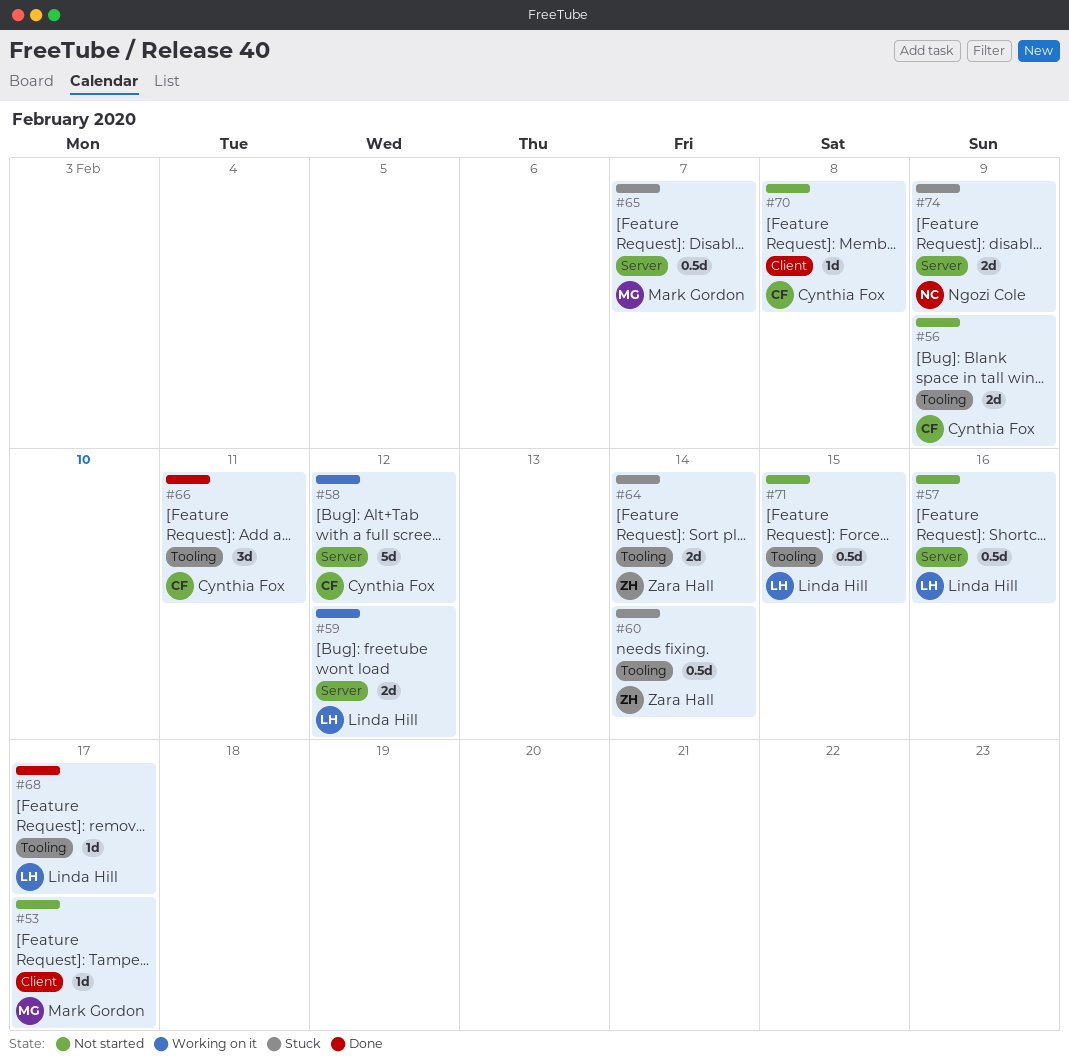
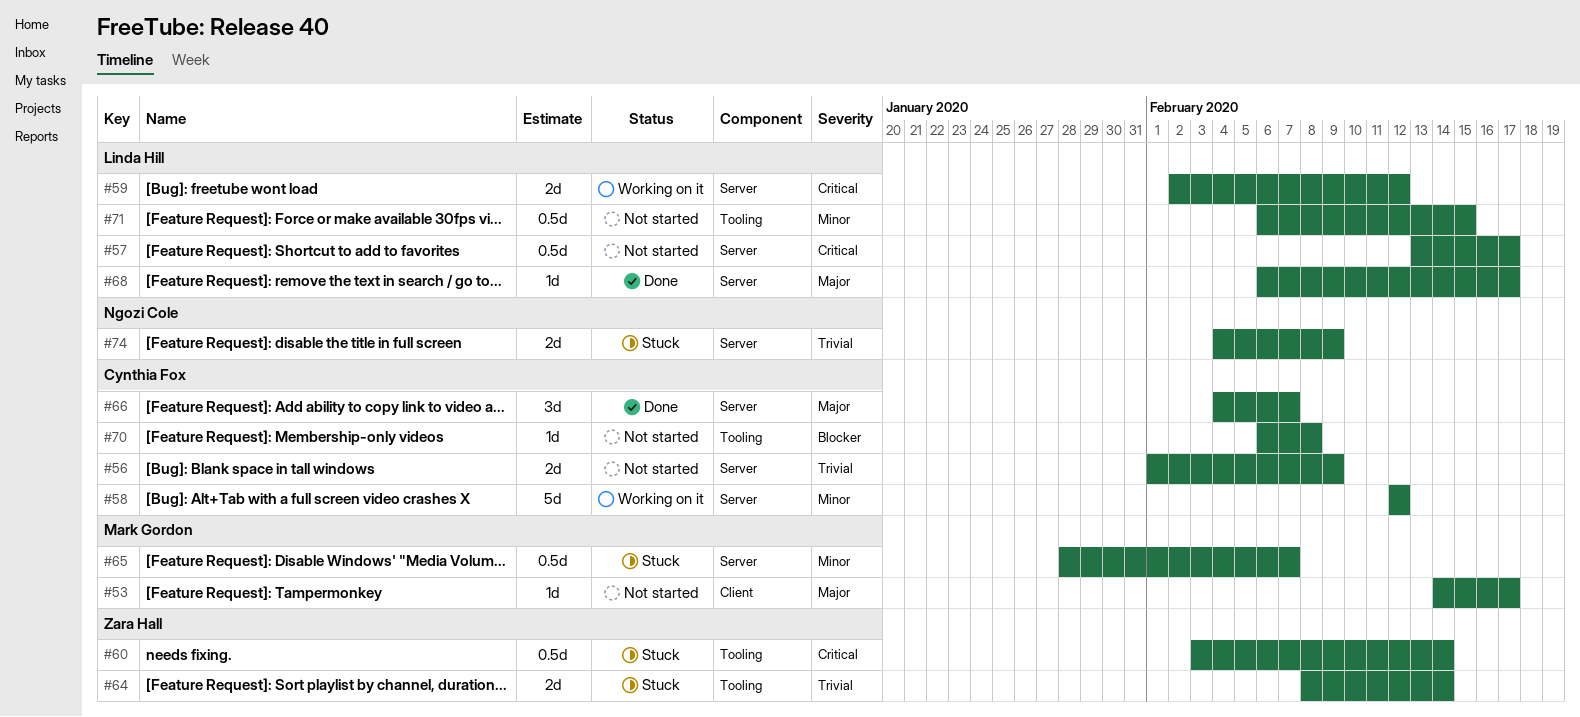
#56, label: Tooling -> Server
#57, due: Feb 16 -> Feb 17
#66, label: Tooling -> Server
#66, due: Feb 11 -> Feb 7
#68, label: Tooling -> Server
#70, label: Client -> Tooling

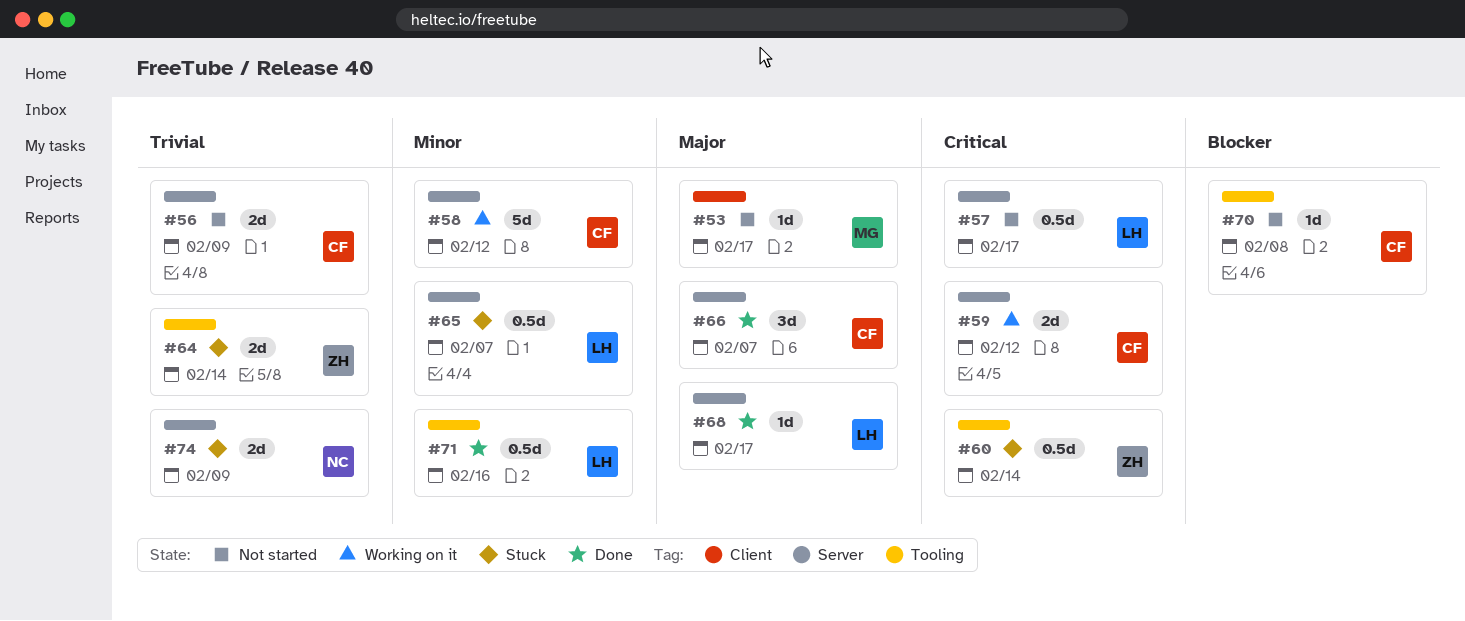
#59, owner: Linda Hill -> Cynthia Fox
#65, owner: Mark Gordon -> Linda Hill
#71, status: Not started -> Done
#71, due: Feb 15 -> Feb 16

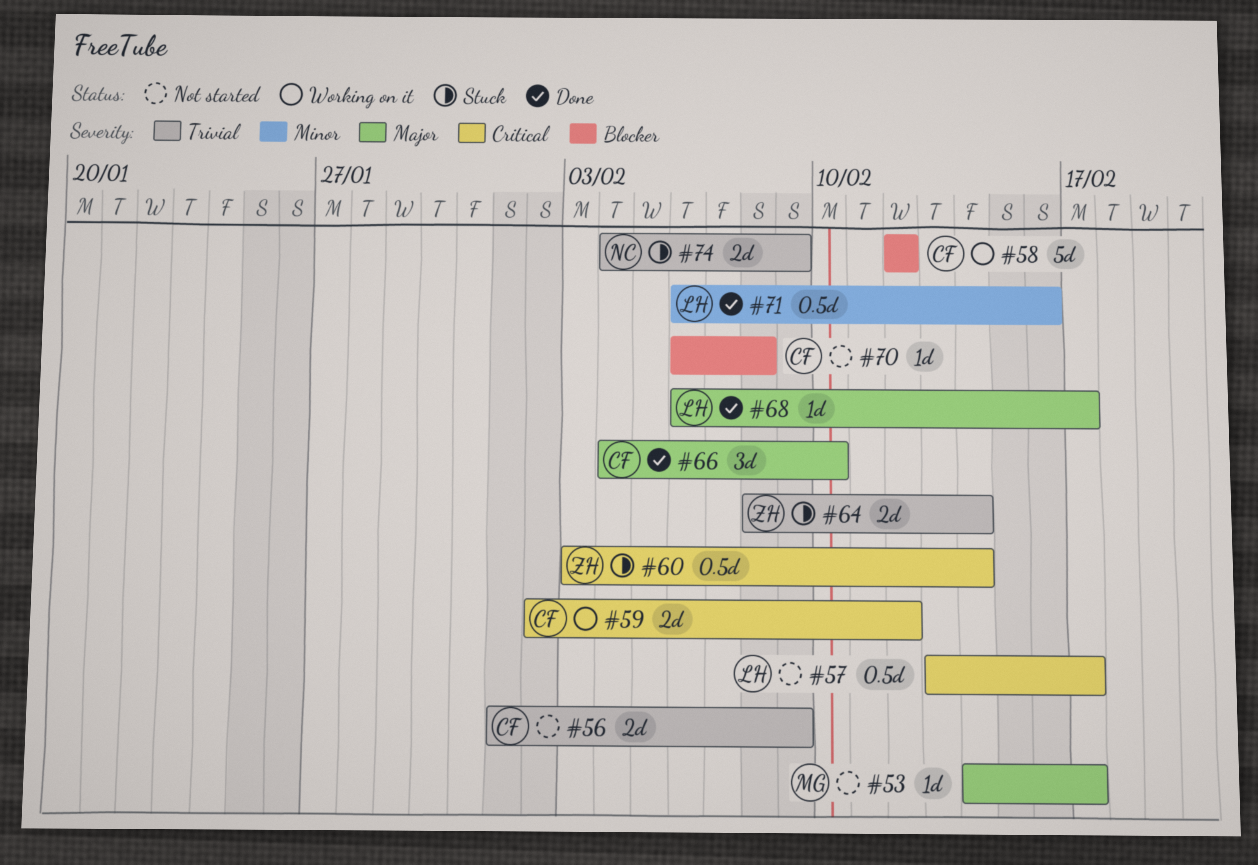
#58, priority: Minor -> Blocker
#65: present -> none
#66, due: Feb 7 -> Feb 10

